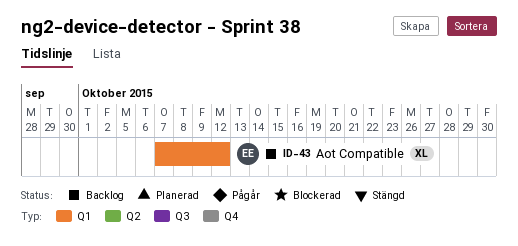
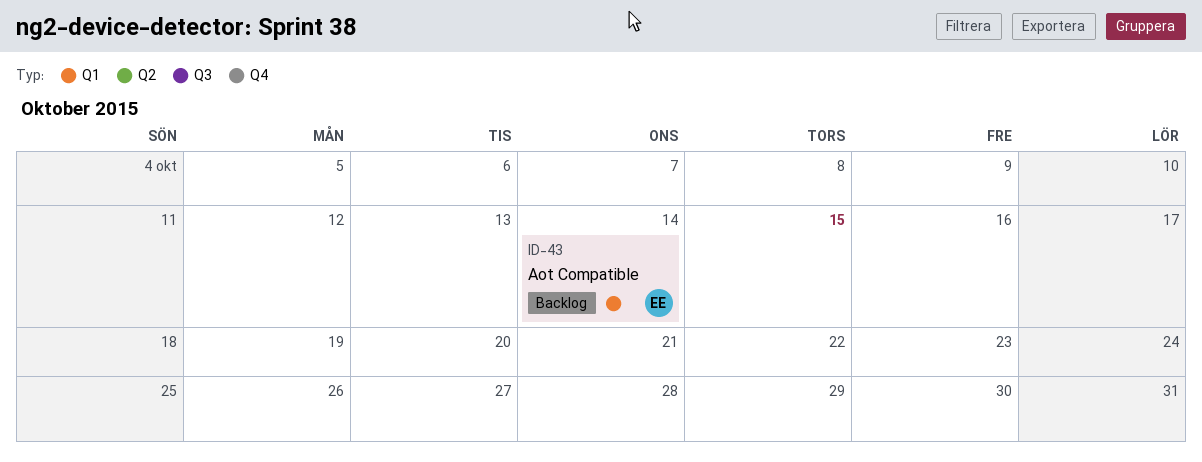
ID-43, due: Oct 12 -> Oct 14

